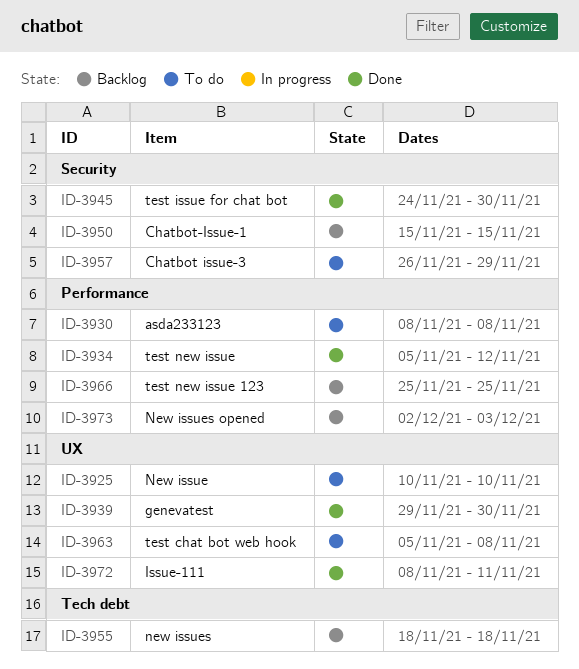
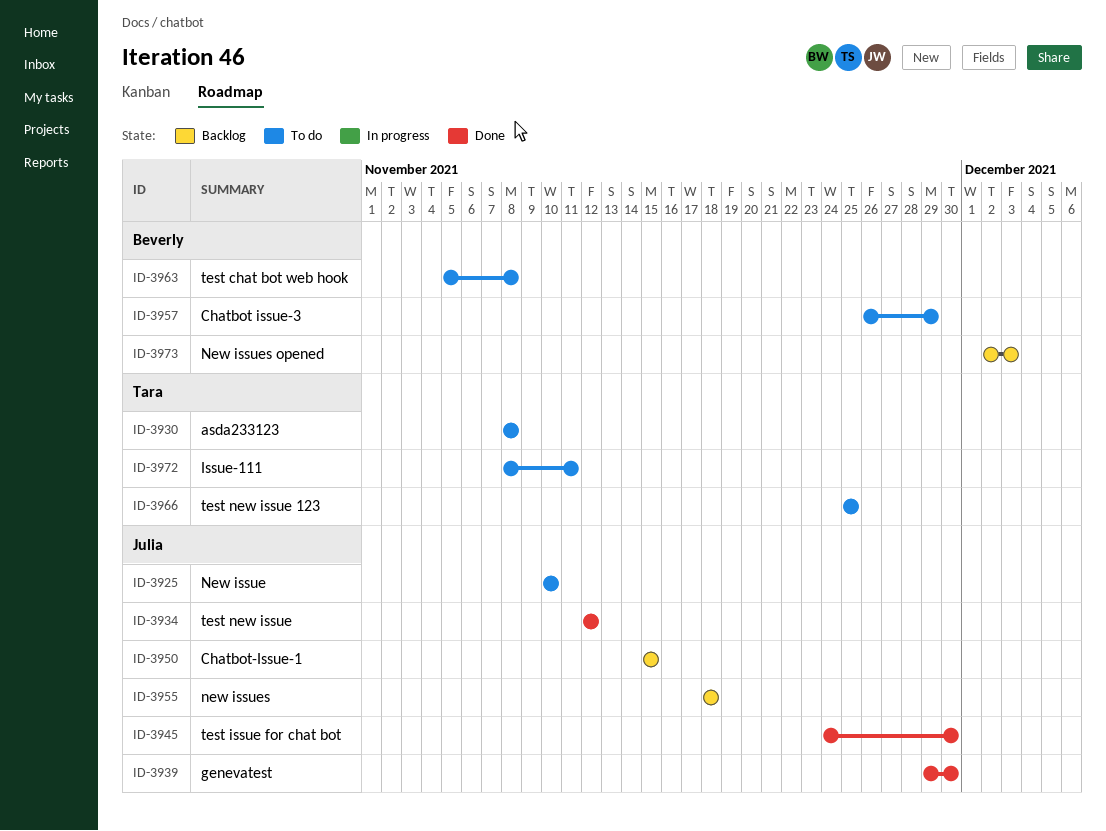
ID-3934, start: Nov 5 -> Nov 12
ID-3966, status: Backlog -> To do
ID-3972, status: Done -> To do

